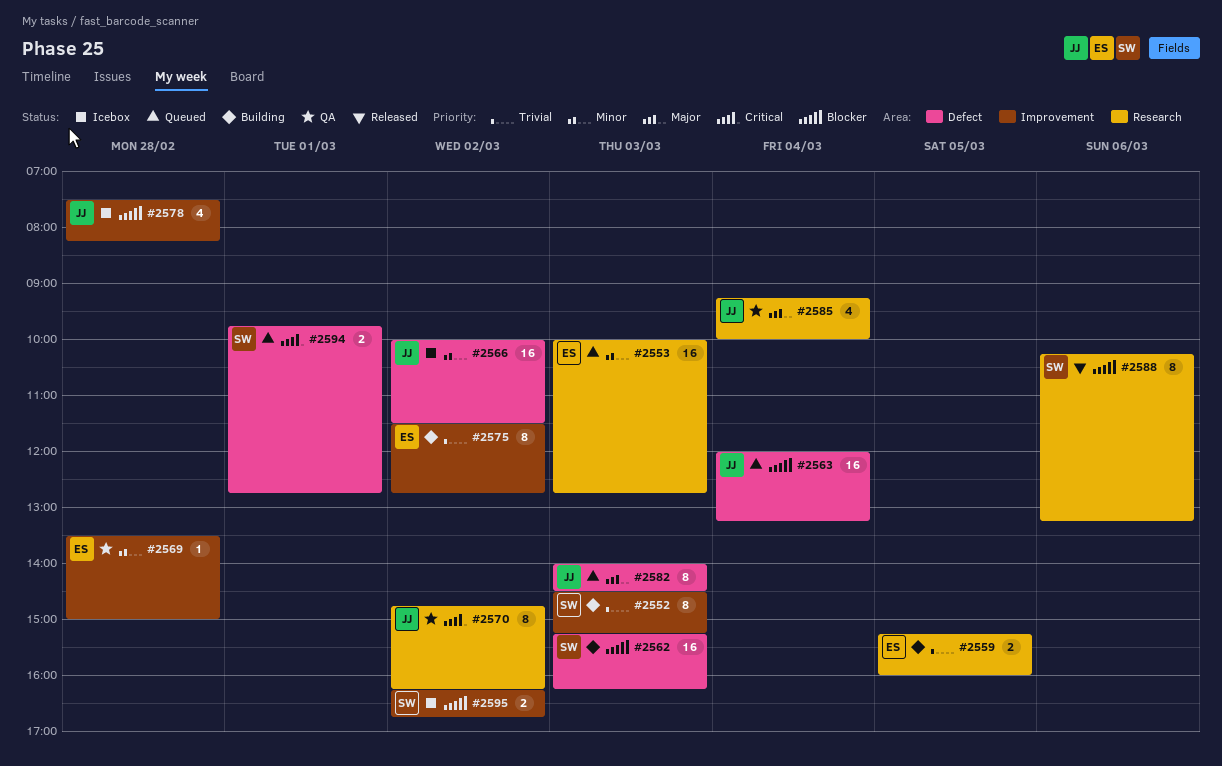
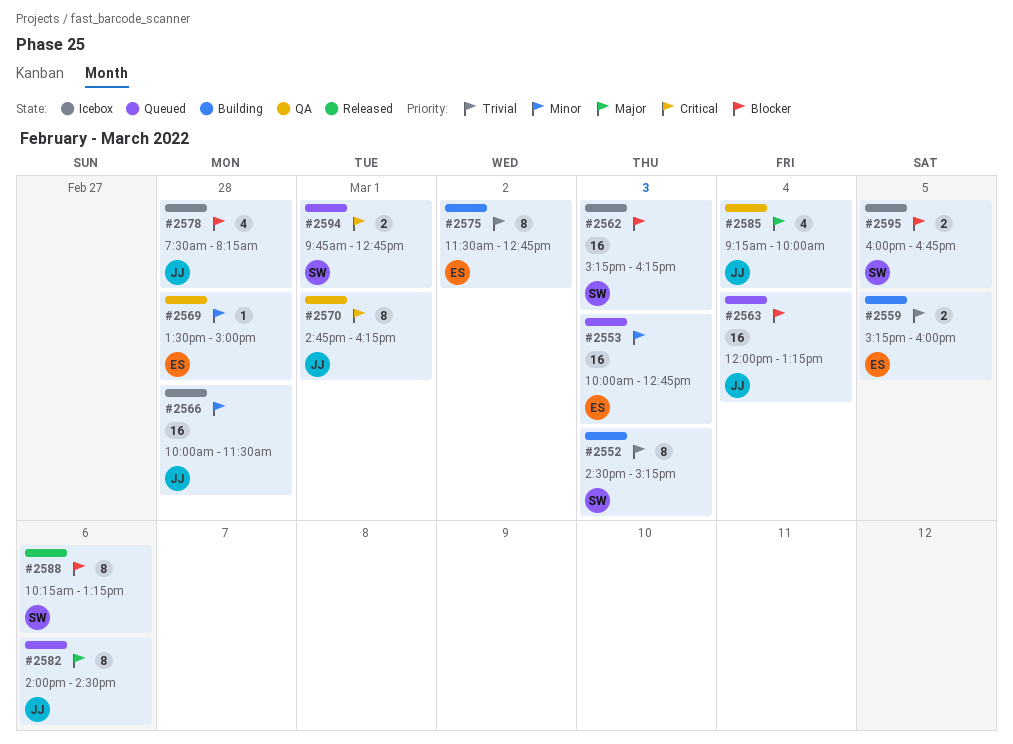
#2562, status: Building -> Icebox
#2566, day: Mar 2 -> Feb 28
#2570, day: Mar 2 -> Mar 1
#2582, day: Mar 3 -> Mar 6
#2595, day: Mar 2 -> Mar 5
#2595, begins: 16:15 -> 16:00

